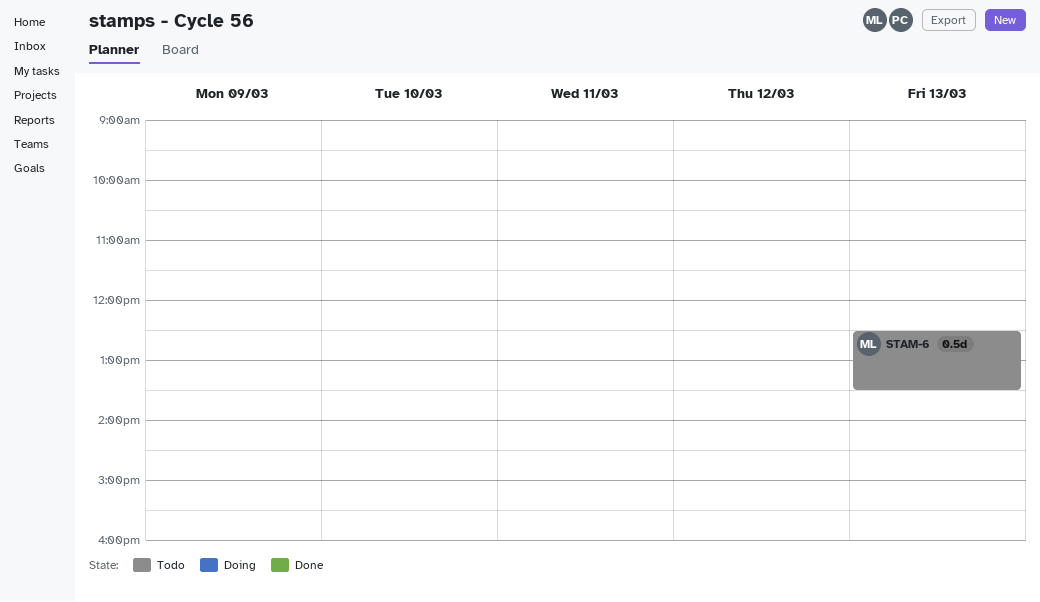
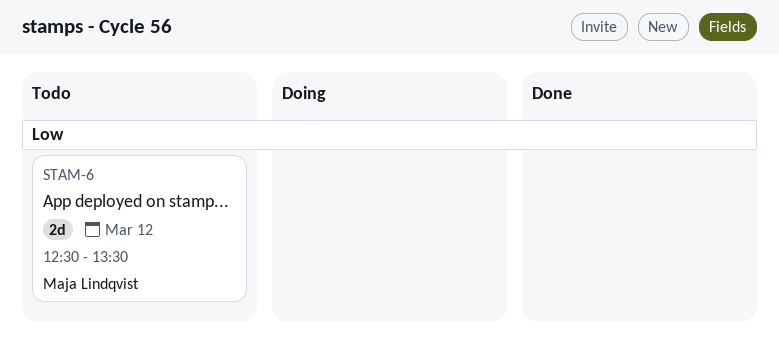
STAM-6, estimate: 0.5d -> 2d
STAM-6, day: Mar 13 -> Mar 12

